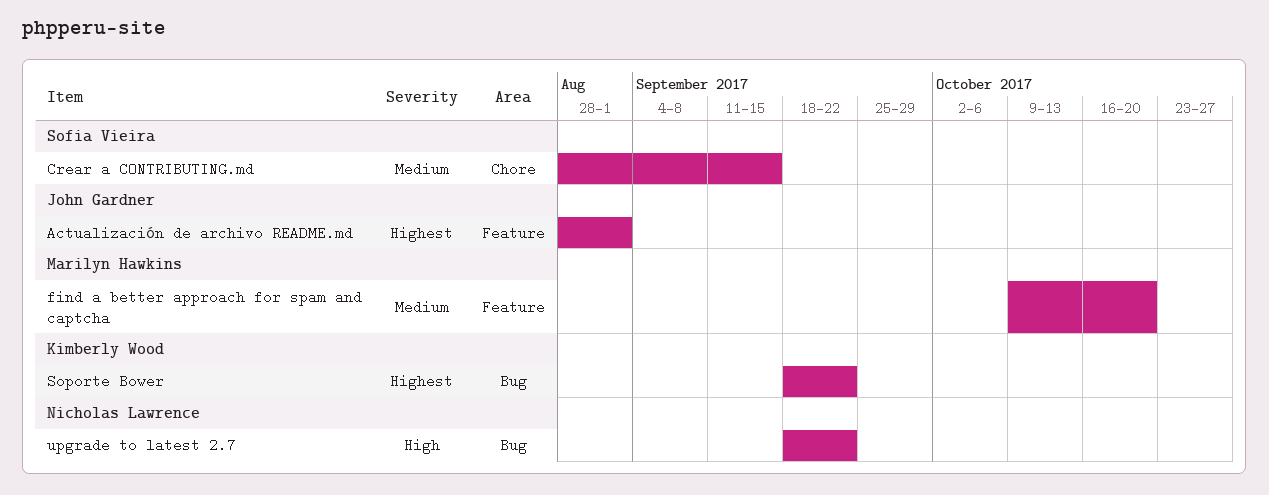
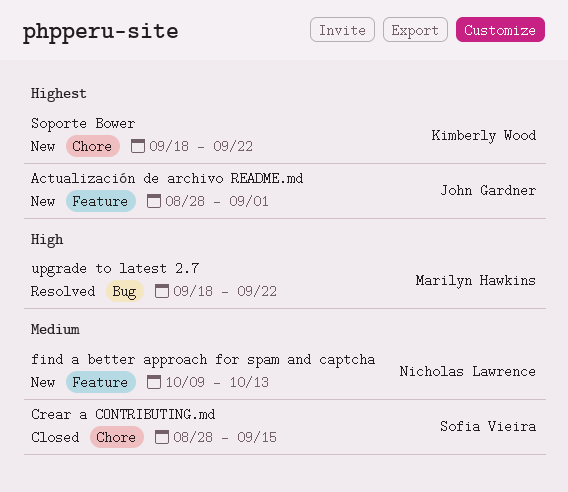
find a better approach for spam and captcha, owner: Marilyn Hawkins -> Nicholas Lawrence
find a better approach for spam and captcha, due: Oct 20 -> Oct 13
Soporte Bower, label: Bug -> Chore
upgrade to latest 2.7, owner: Nicholas Lawrence -> Marilyn Hawkins

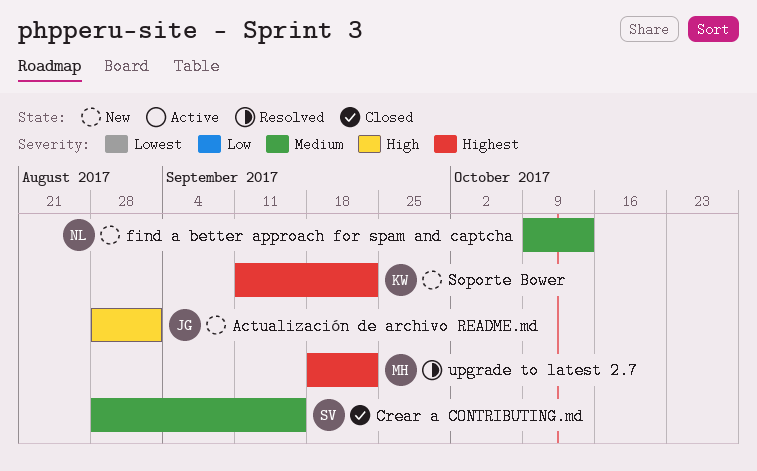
Actualización de archivo README.md, priority: Highest -> High
Soporte Bower, start: Sep 18 -> Sep 11
upgrade to latest 2.7, priority: High -> Highest

